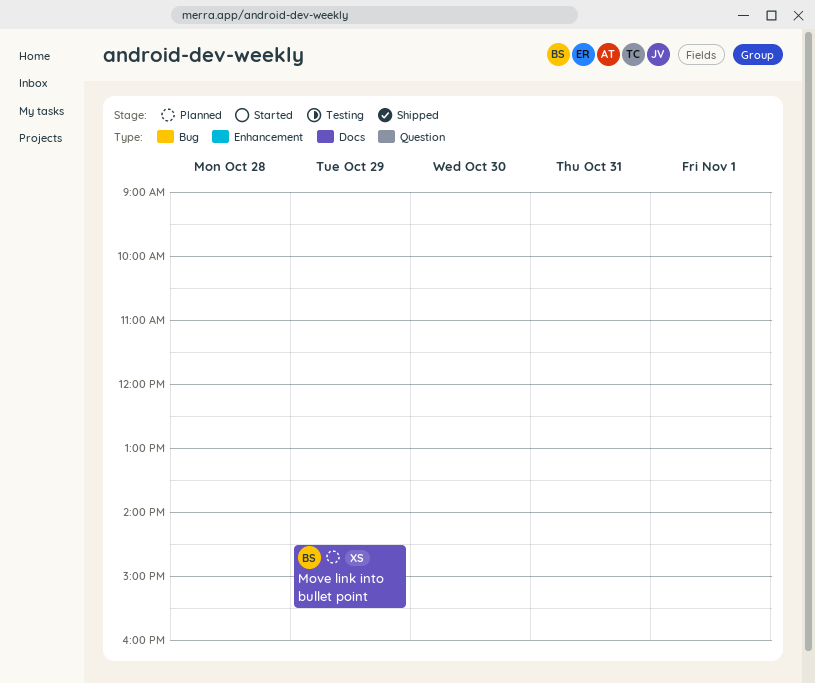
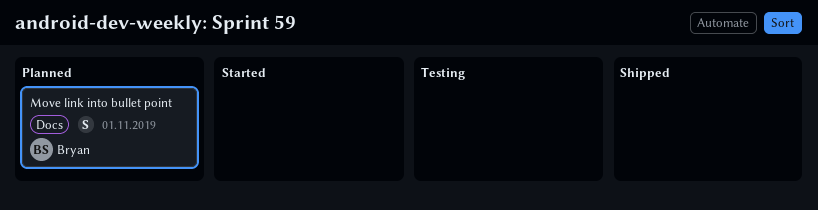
Move link into bullet point, estimate: XS -> S
Move link into bullet point, day: Oct 29 -> Nov 1

